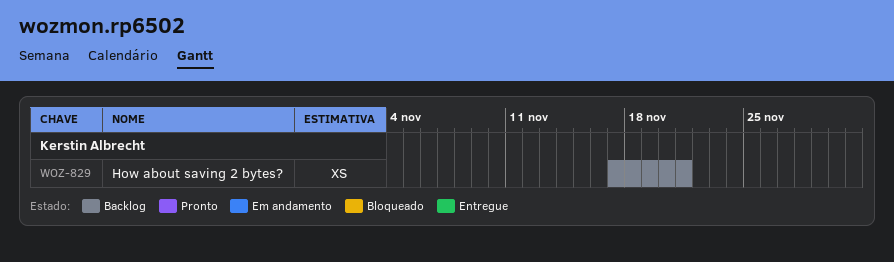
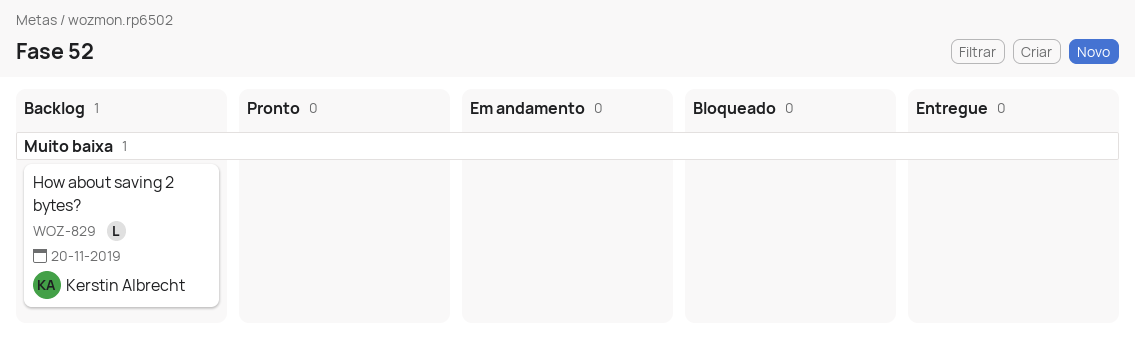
WOZ-829, estimate: XS -> L
WOZ-829, due: Nov 21 -> Nov 20

